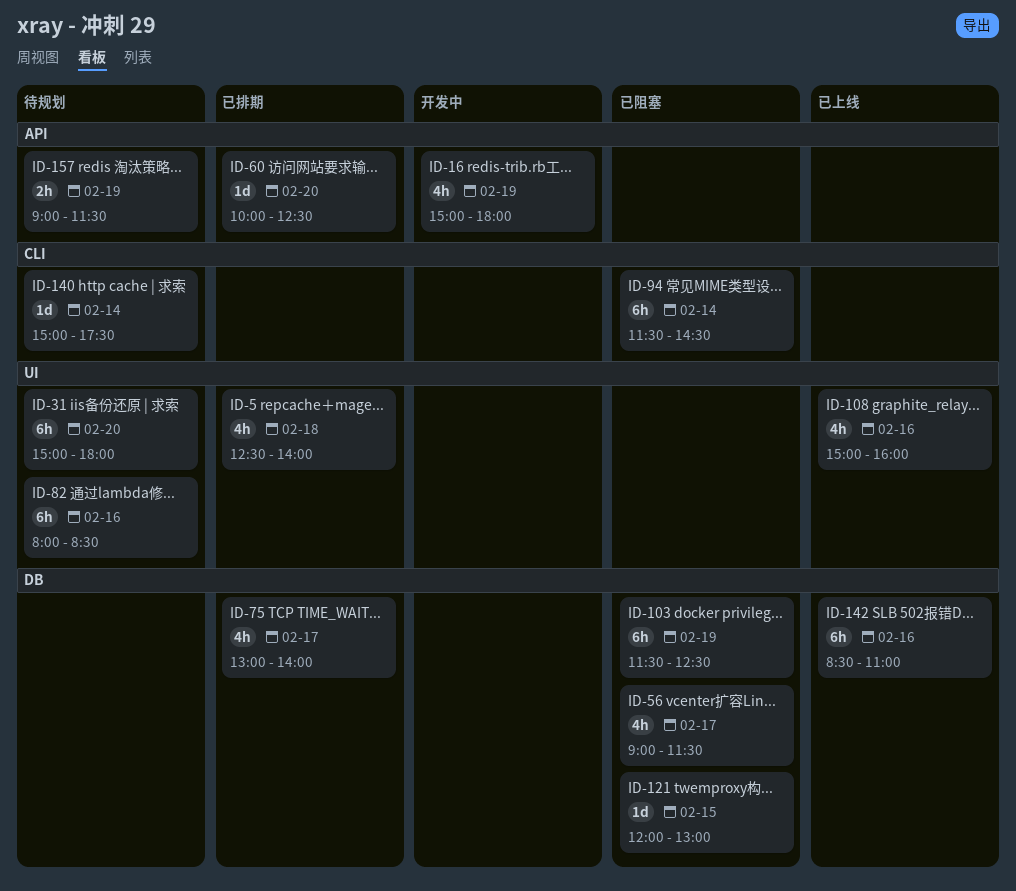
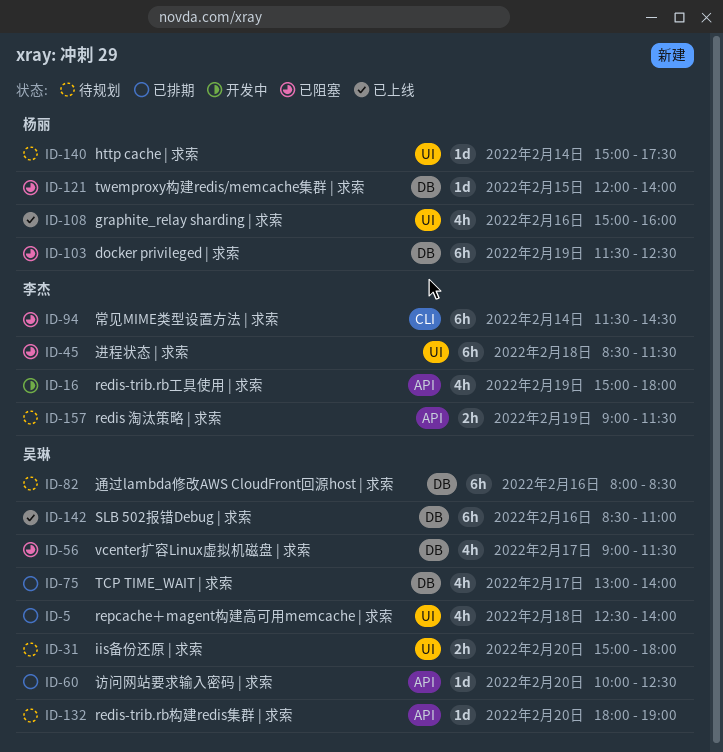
ID-31, estimate: 6h -> 2h
ID-45: none -> present
ID-82, label: UI -> DB
ID-121, ends: 13:00 -> 14:00
ID-132: none -> present
ID-140, label: CLI -> UI

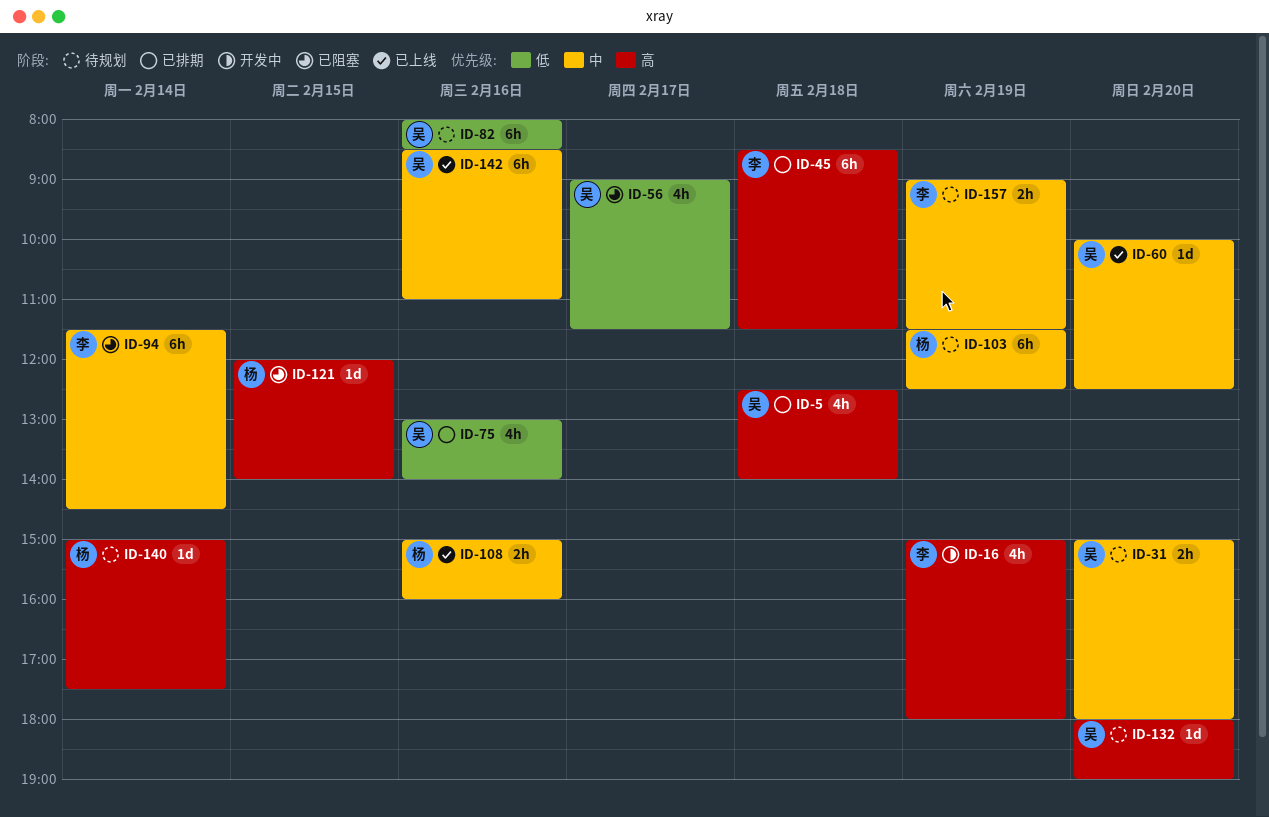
ID-45, status: 已阻塞 -> 已排期
ID-60, status: 已排期 -> 已上线
ID-75, day: Feb 17 -> Feb 16
ID-103, status: 已阻塞 -> 待规划
ID-108, estimate: 4h -> 2h

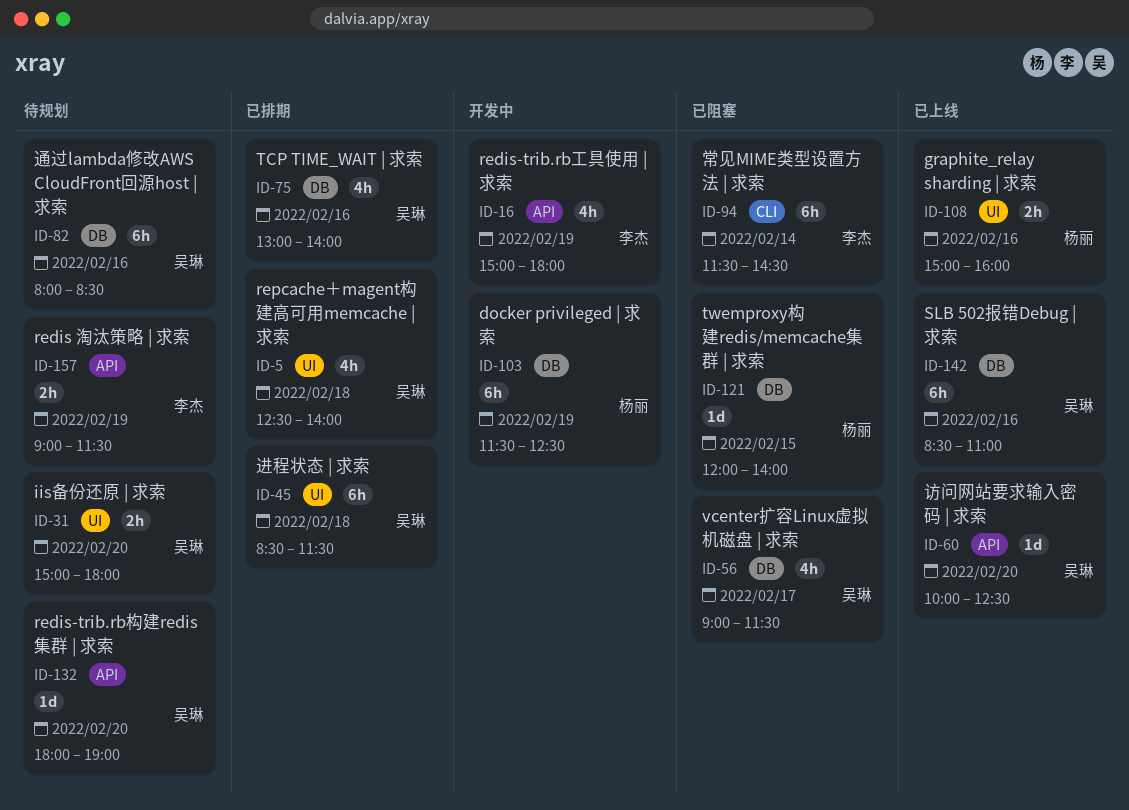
ID-45, owner: 李杰 -> 吴琳
ID-103, status: 待规划 -> 开发中
ID-140: present -> none

